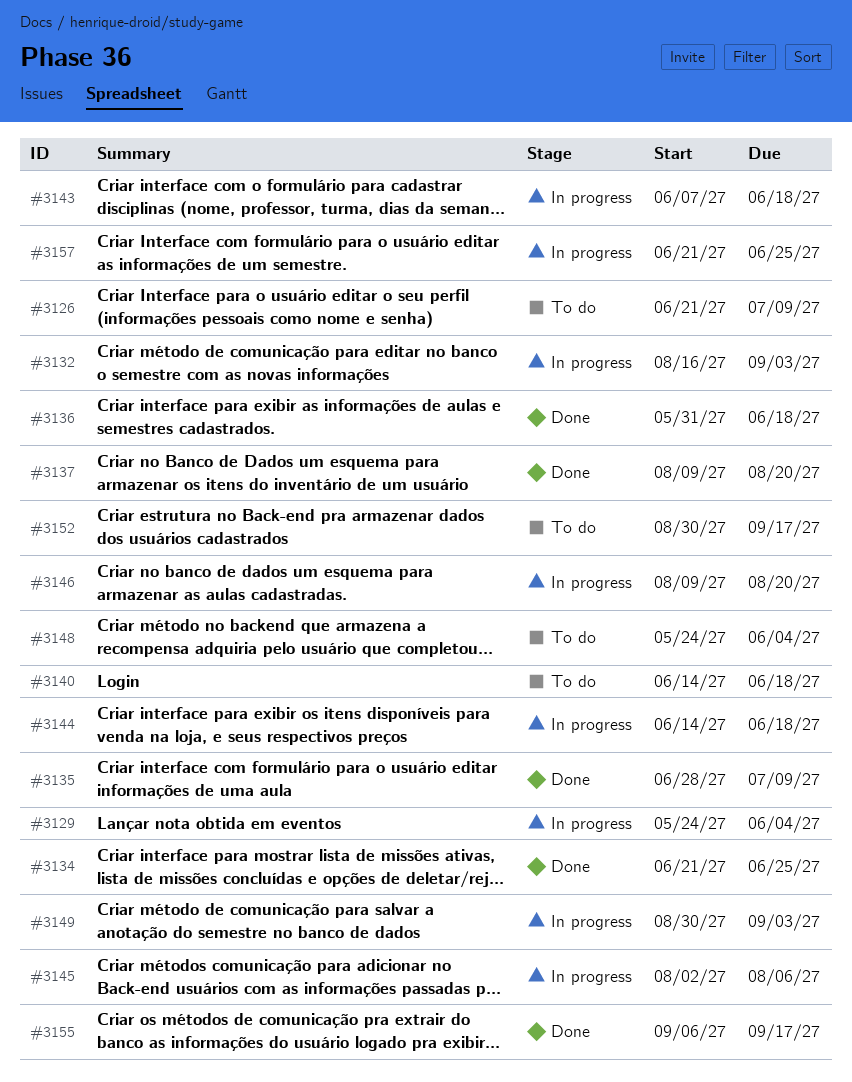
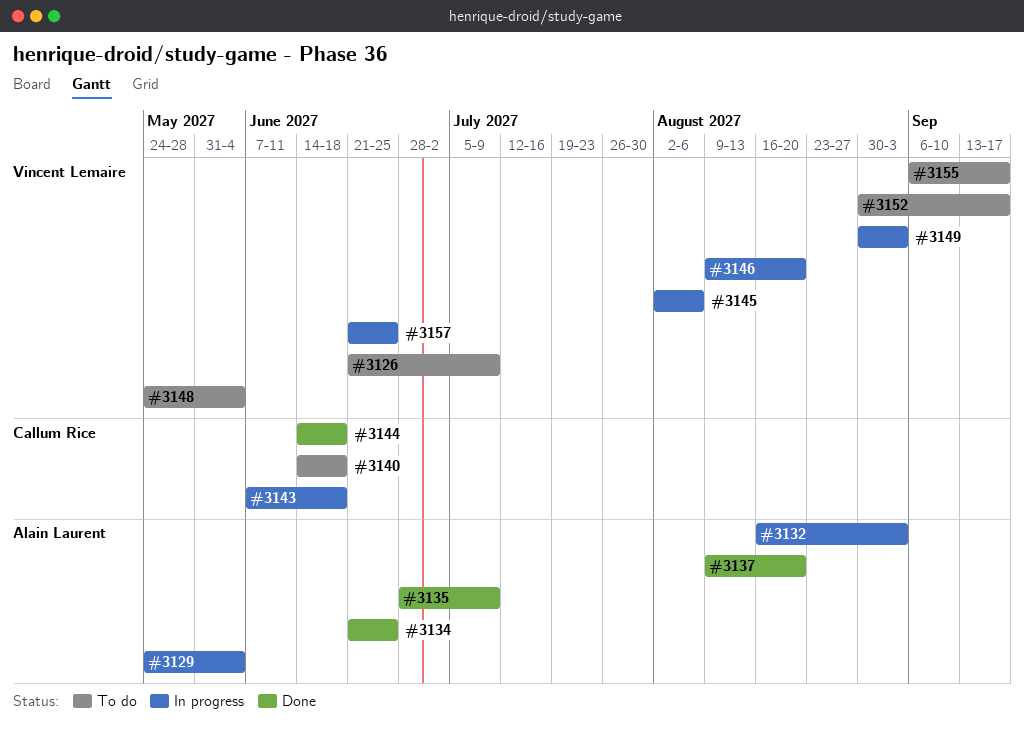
#3136: present -> none
#3144, status: In progress -> Done
#3155, status: Done -> To do

